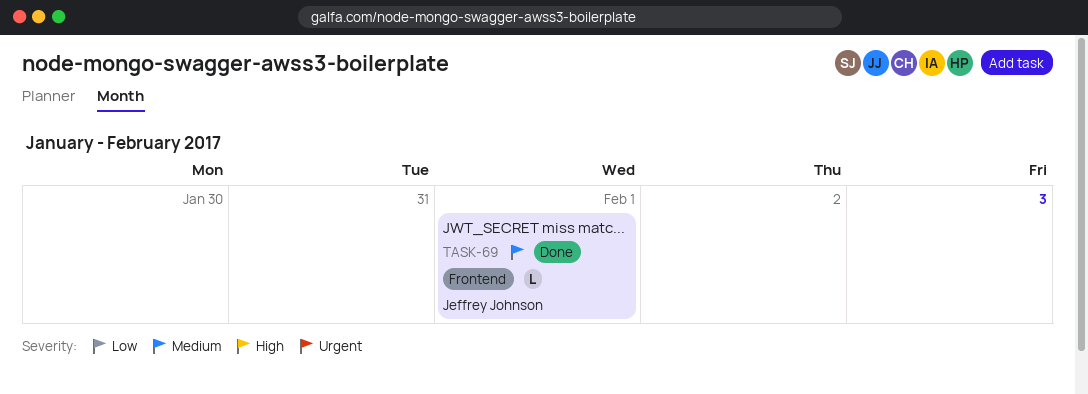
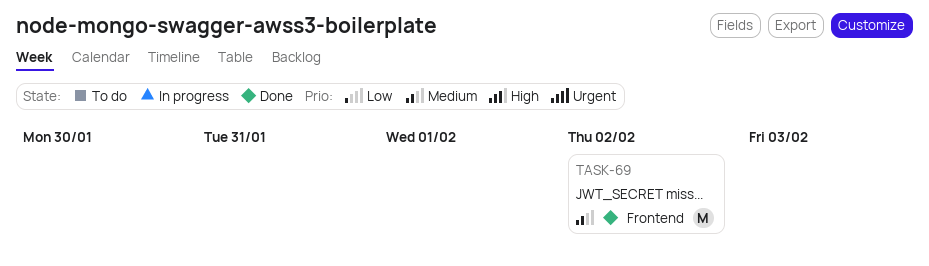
TASK-69, estimate: L -> M
TASK-69, due: Feb 1 -> Feb 2

